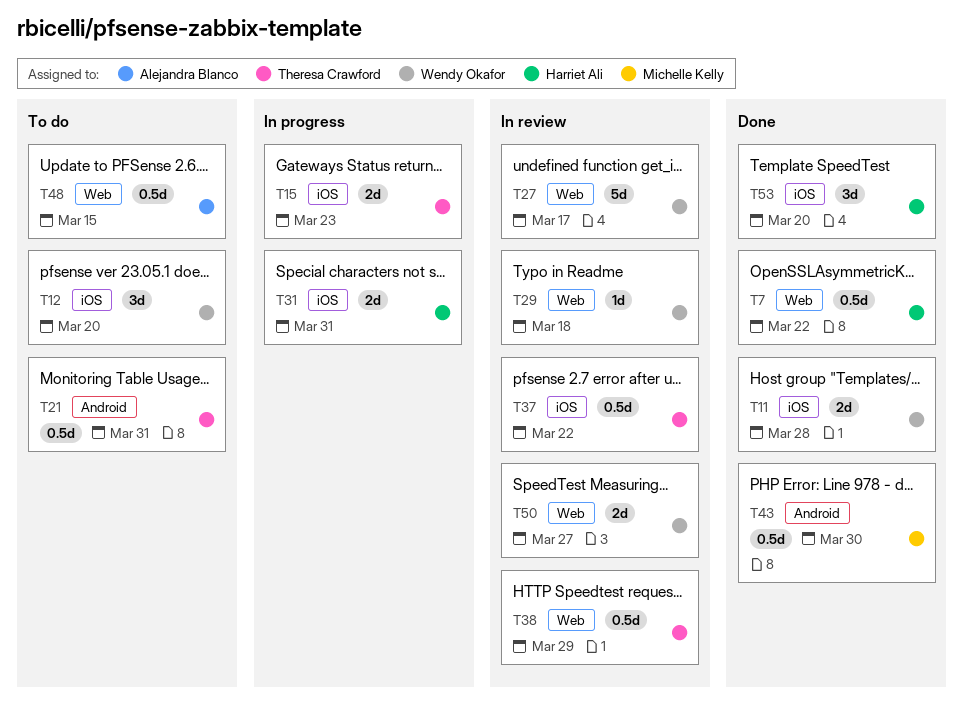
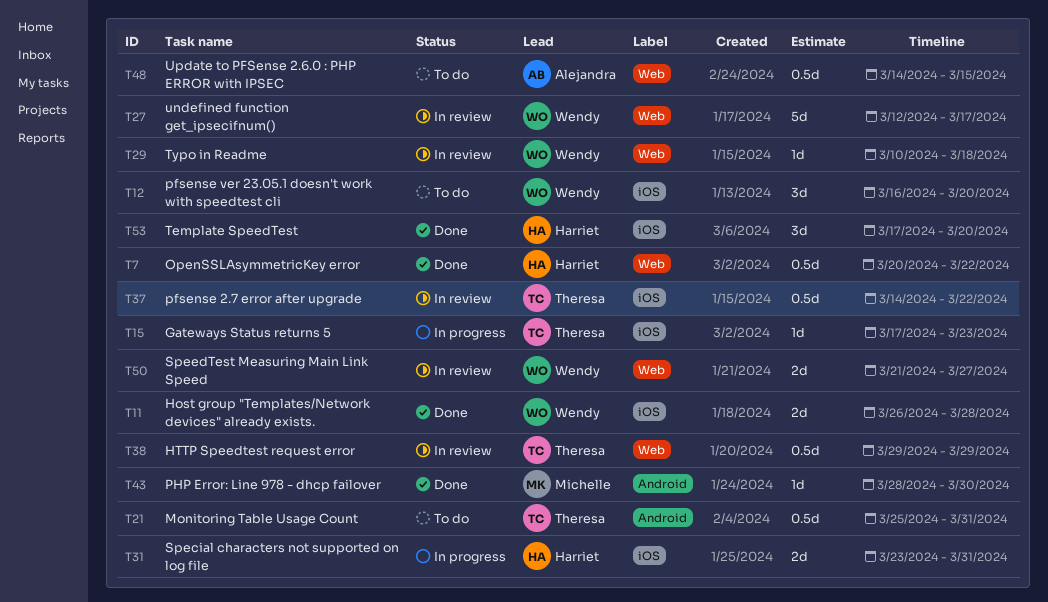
T15, estimate: 2d -> 1d
T43, estimate: 0.5d -> 1d

